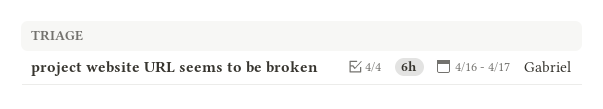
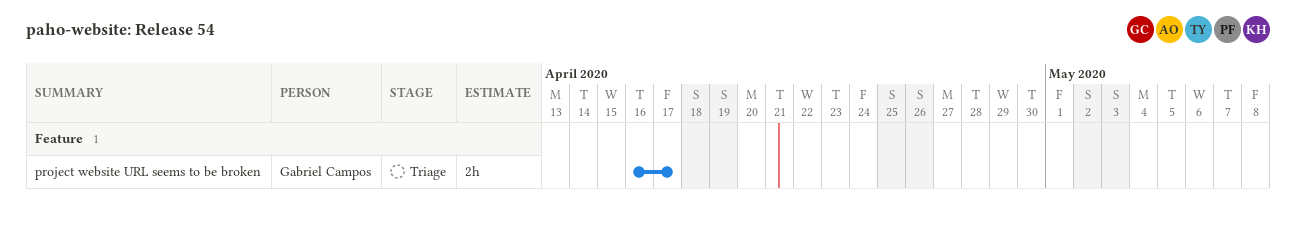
project website URL seems to be broken, estimate: 6h -> 2h

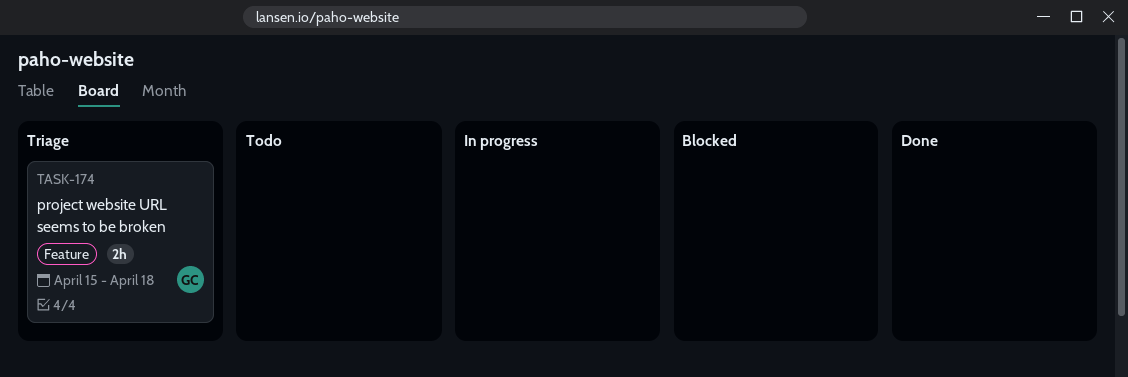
project website URL seems to be broken, start: Apr 16 -> Apr 15
project website URL seems to be broken, due: Apr 17 -> Apr 18

